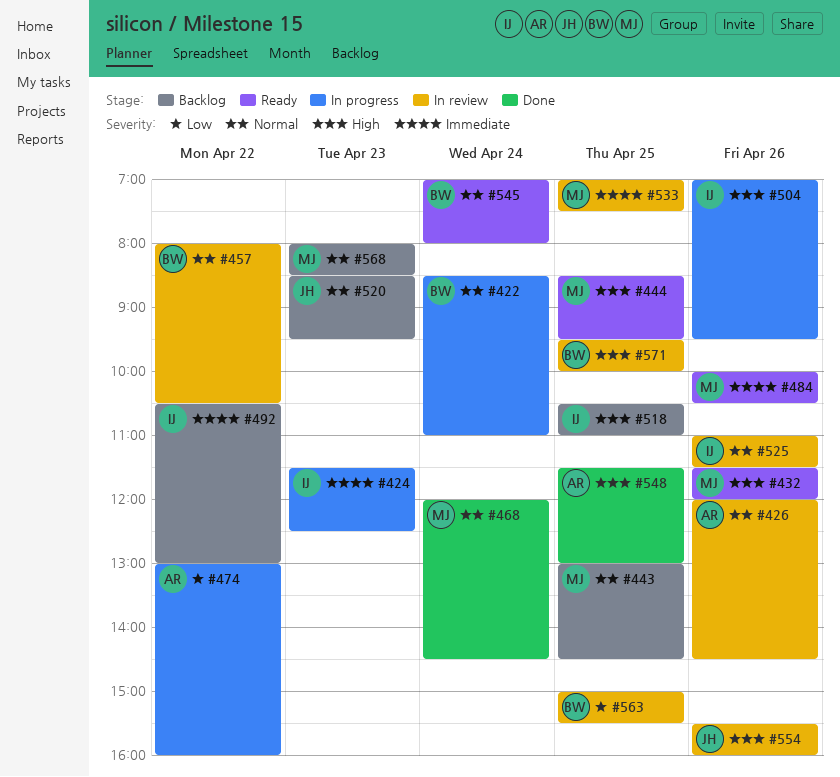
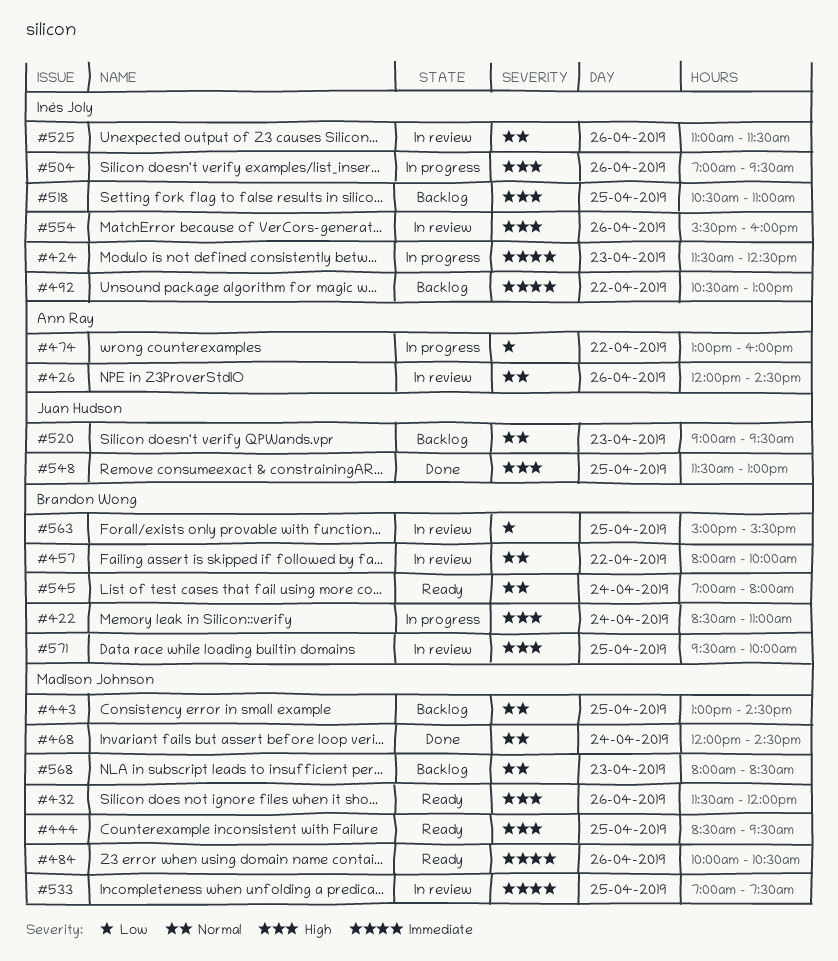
#422, priority: Normal -> High
#457, ends: 10:30 -> 10:00
#520, begins: 08:30 -> 09:00
#548, owner: Ann Ray -> Juan Hudson
#554, owner: Juan Hudson -> Inès Joly

